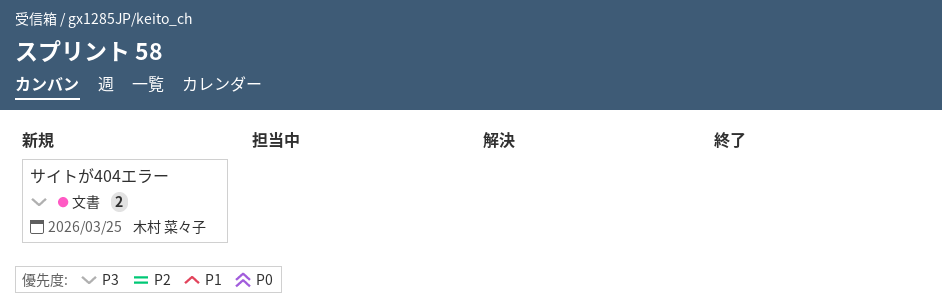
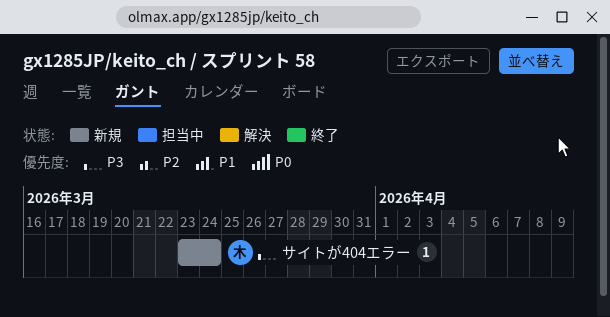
サイトが404エラー, estimate: 2 -> 1
サイトが404エラー, due: Mar 25 -> Mar 24

